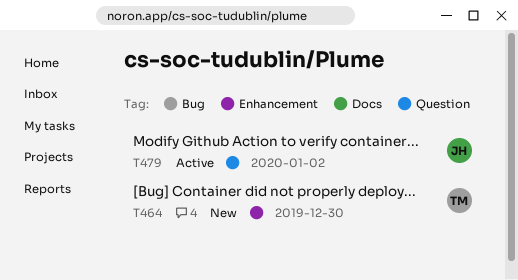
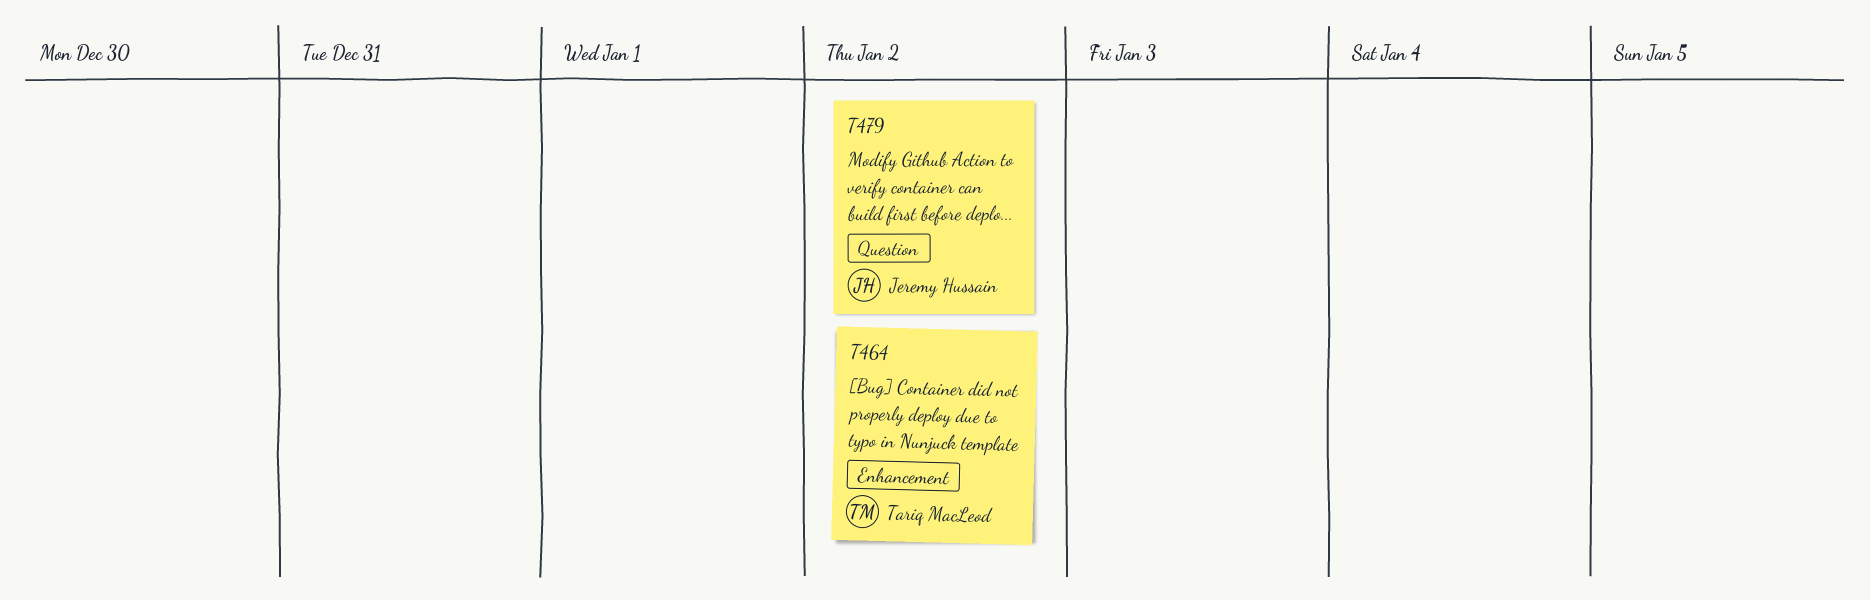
T464, due: Dec 30 -> Jan 2

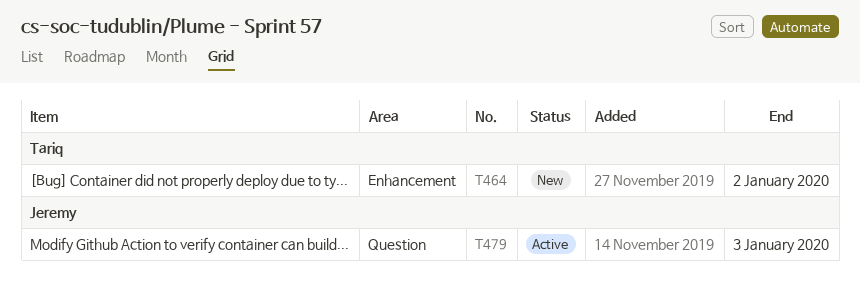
T479, due: Jan 2 -> Jan 3

